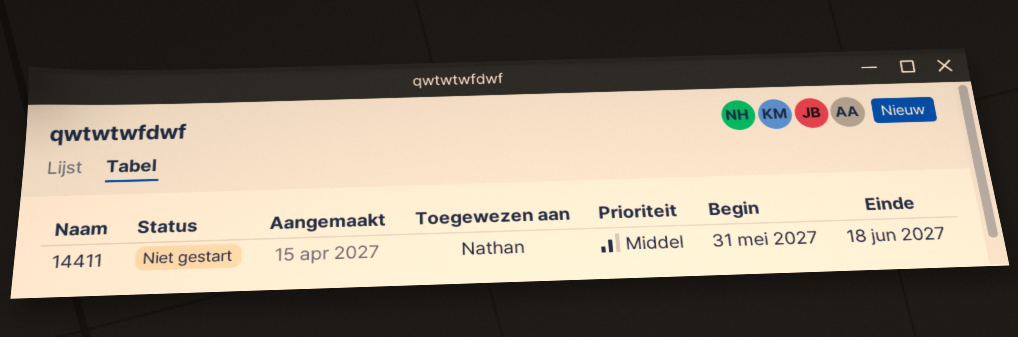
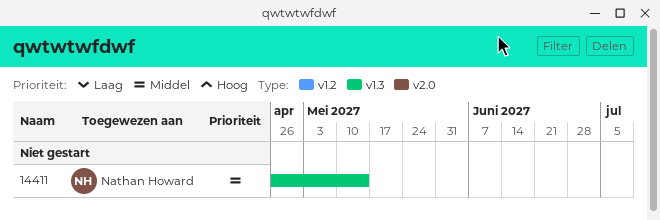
14411, start: May 31 -> Apr 26
14411, due: Jun 18 -> May 14

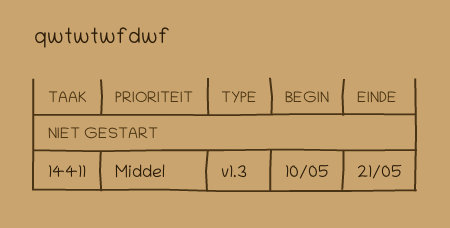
14411, start: Apr 26 -> May 10
14411, due: May 14 -> May 21

